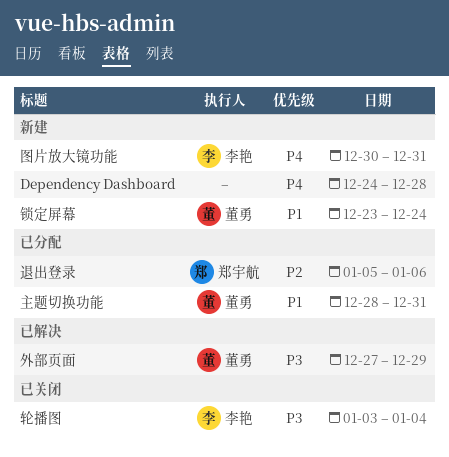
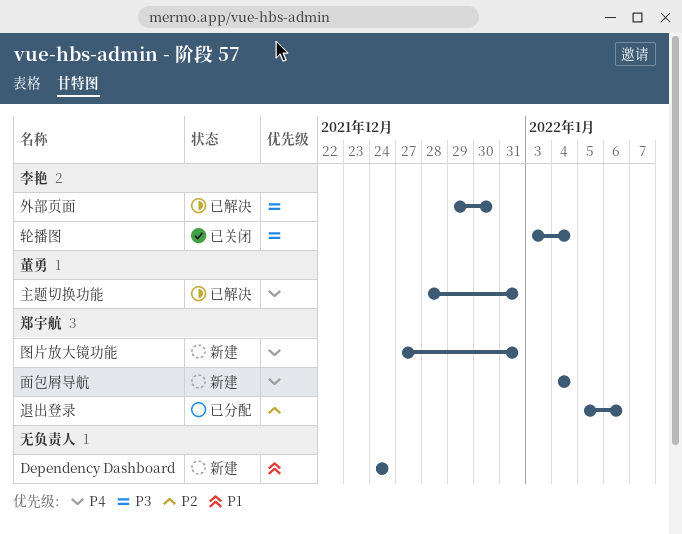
Dependency Dashboard, priority: P4 -> P1
Dependency Dashboard, due: Dec 28 -> Dec 24
主题切换功能, status: 已分配 -> 已解决
主题切换功能, priority: P1 -> P4
图片放大镜功能, owner: 李艳 -> 郑宇航
图片放大镜功能, start: Dec 30 -> Dec 27
外部页面, owner: 董勇 -> 李艳
外部页面, start: Dec 27 -> Dec 29
外部页面, due: Dec 29 -> Dec 30
锁定屏幕: present -> none
面包屑导航: none -> present

